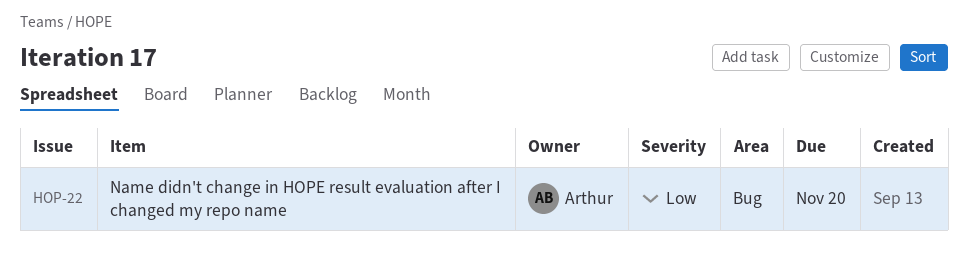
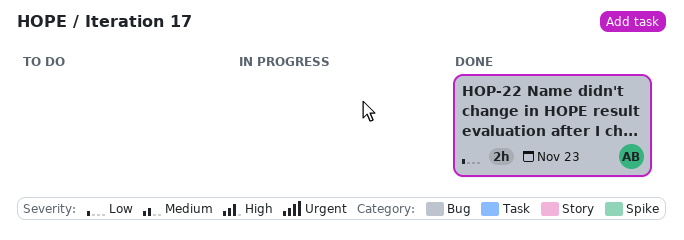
HOP-22, due: Nov 20 -> Nov 23

